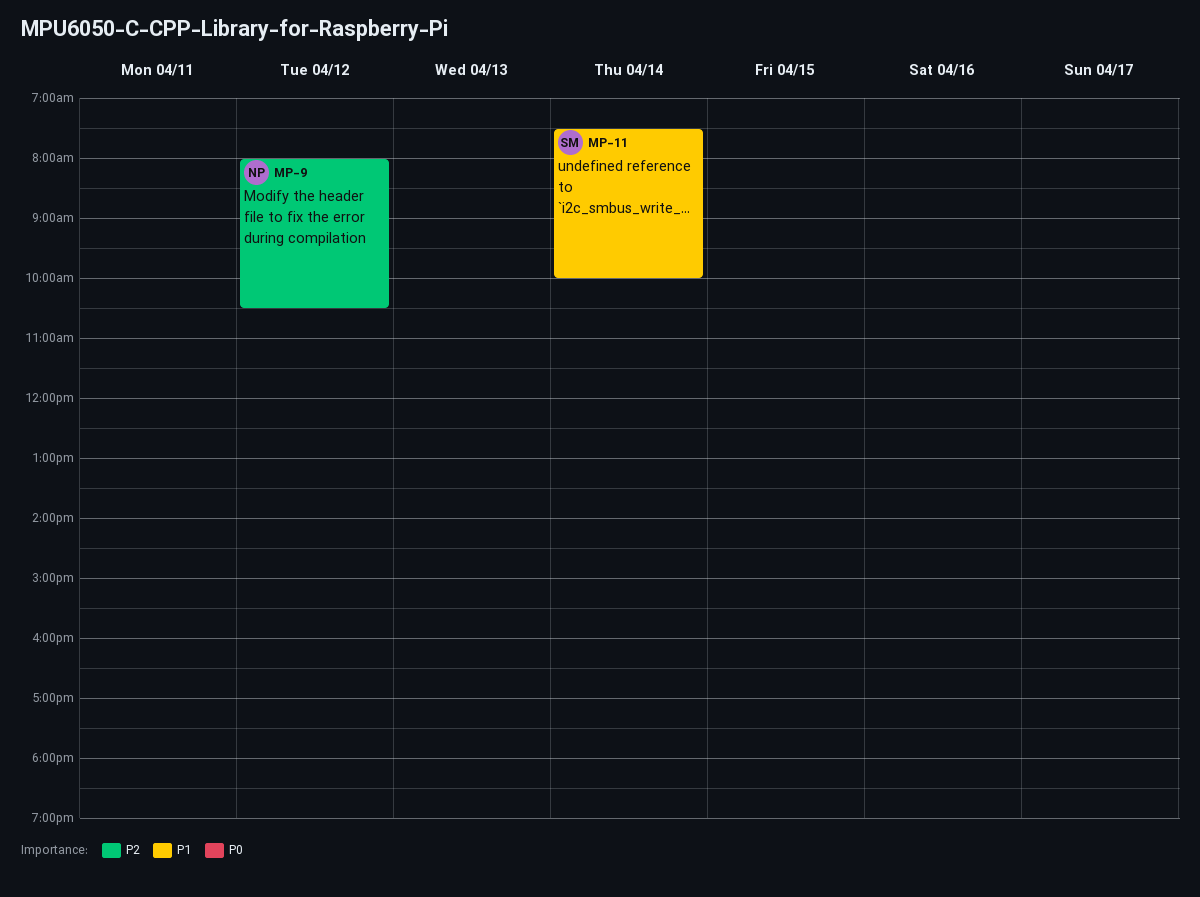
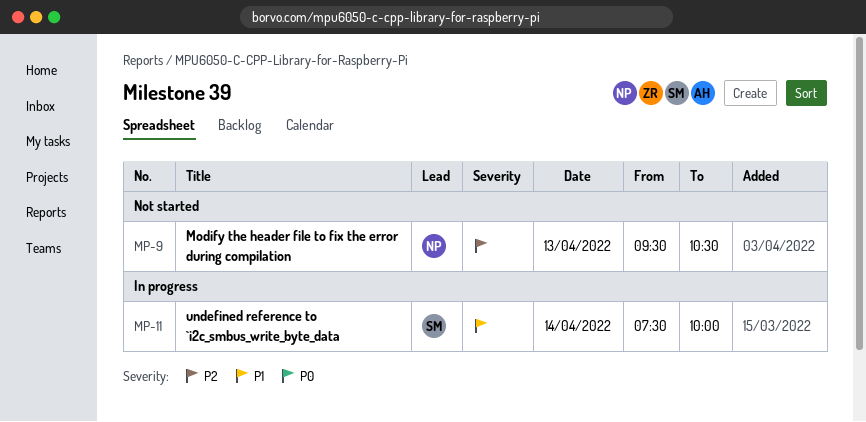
MP-9, day: Apr 12 -> Apr 13
MP-9, begins: 08:00 -> 09:30

